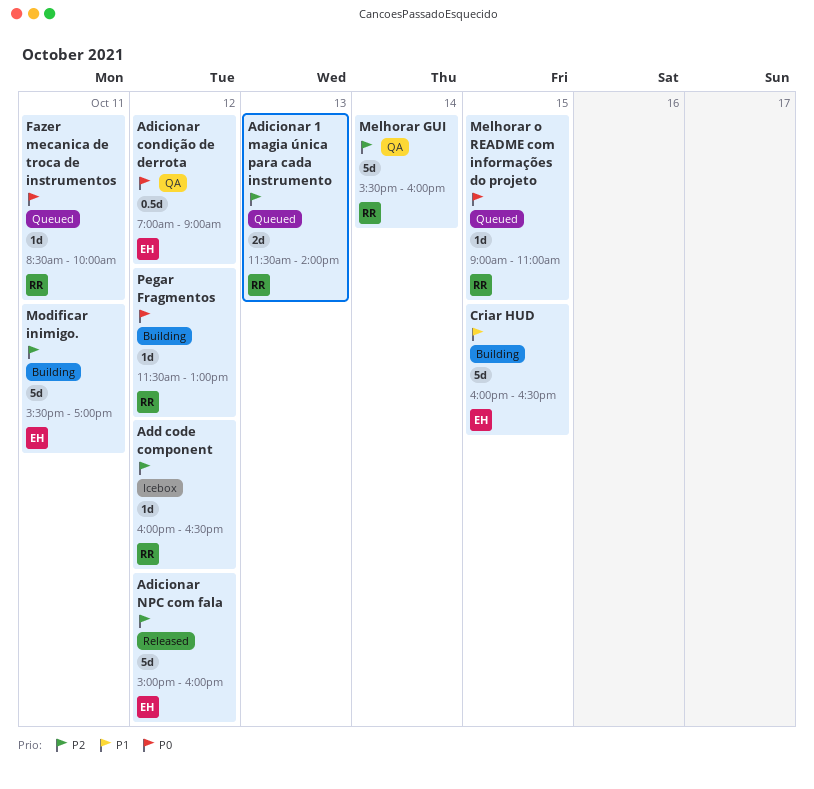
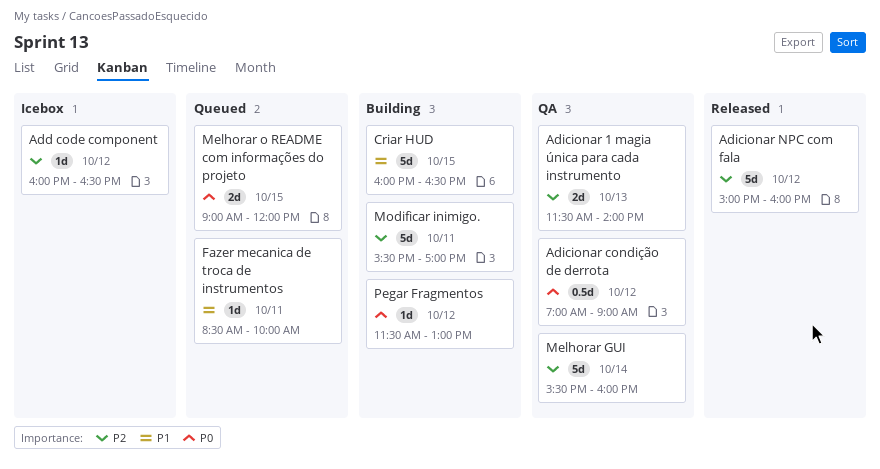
Adicionar 1 magia única para cada instrumento, status: Queued -> QA
Fazer mecanica de troca de instrumentos, priority: P0 -> P1
Melhorar o README com informações do projeto, estimate: 1d -> 2d
Melhorar o README com informações do projeto, ends: 11:00 -> 12:00

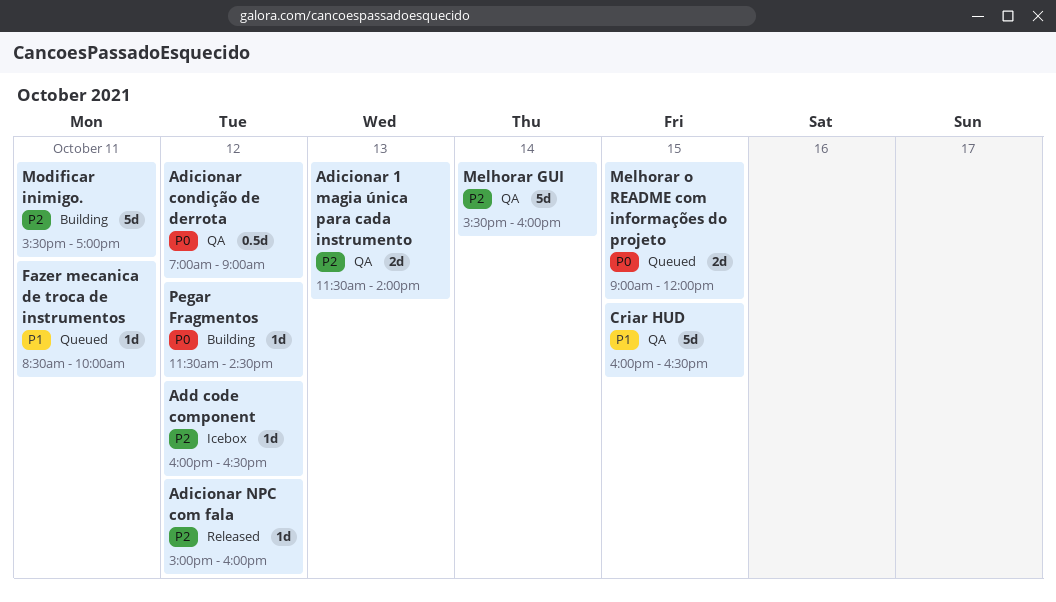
Adicionar NPC com fala, estimate: 5d -> 1d
Criar HUD, status: Building -> QA
Pegar Fragmentos, ends: 13:00 -> 14:30

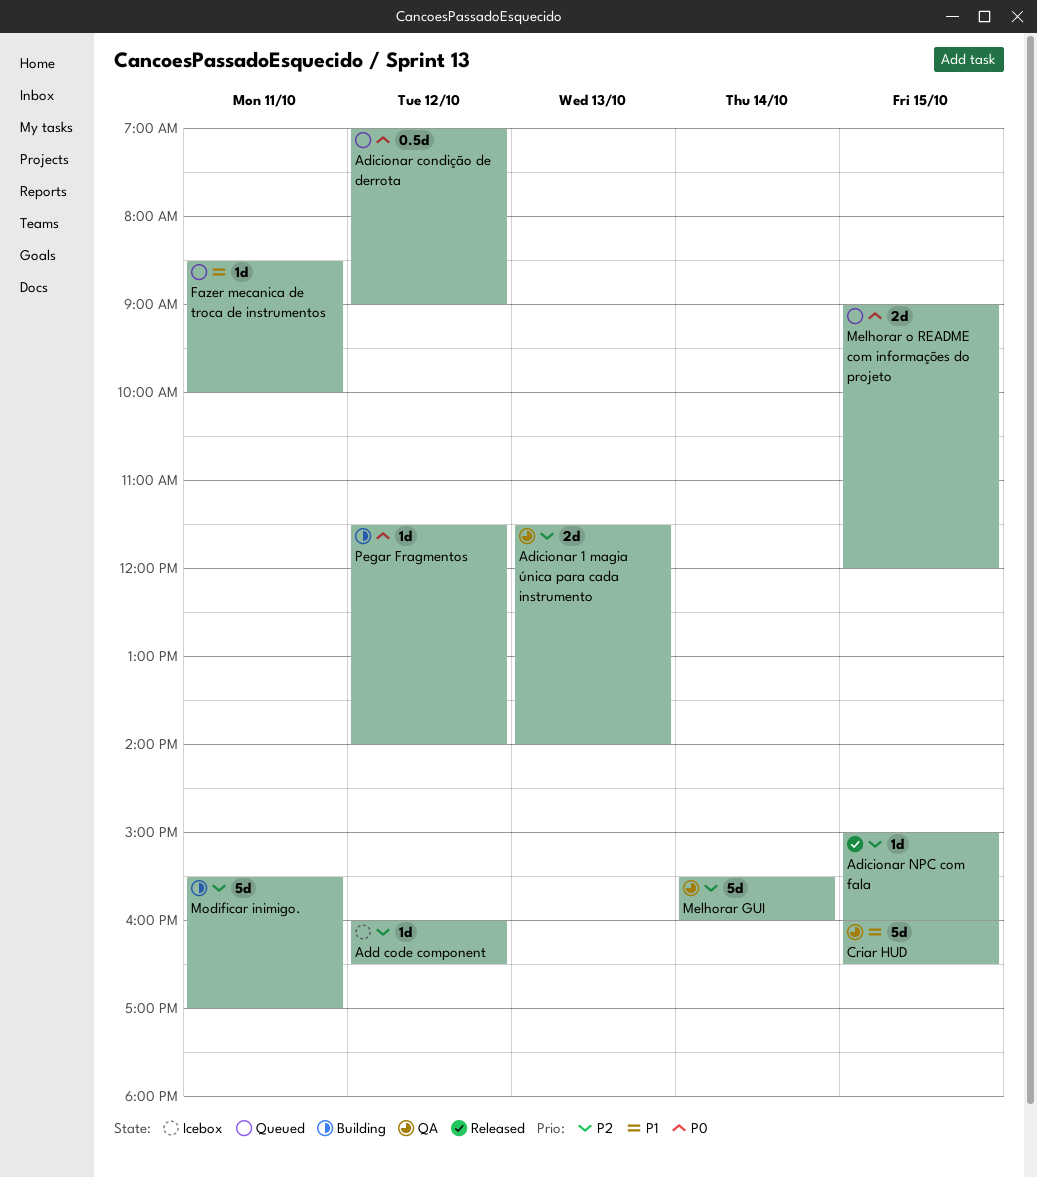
Adicionar condição de derrota, status: QA -> Queued
Adicionar NPC com fala, day: Oct 12 -> Oct 15
Pegar Fragmentos, ends: 14:30 -> 14:00

